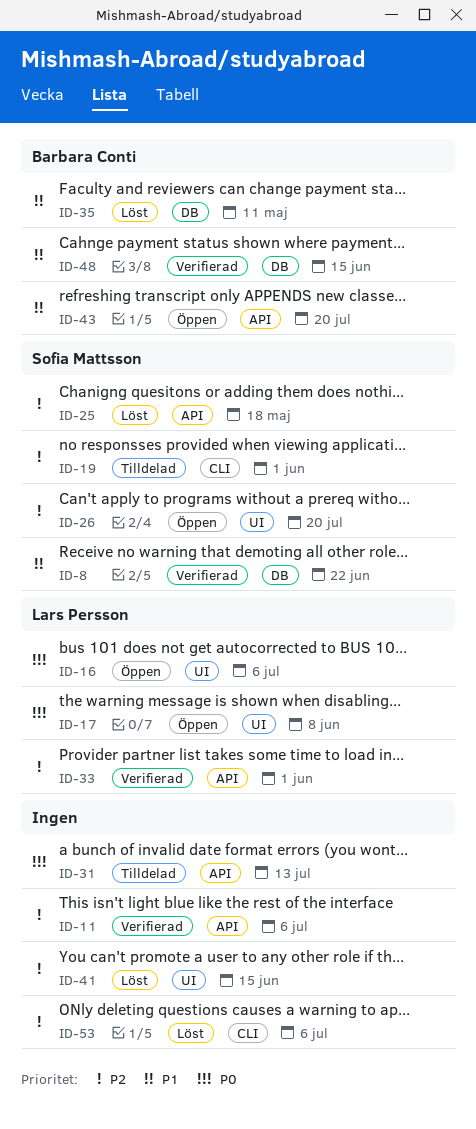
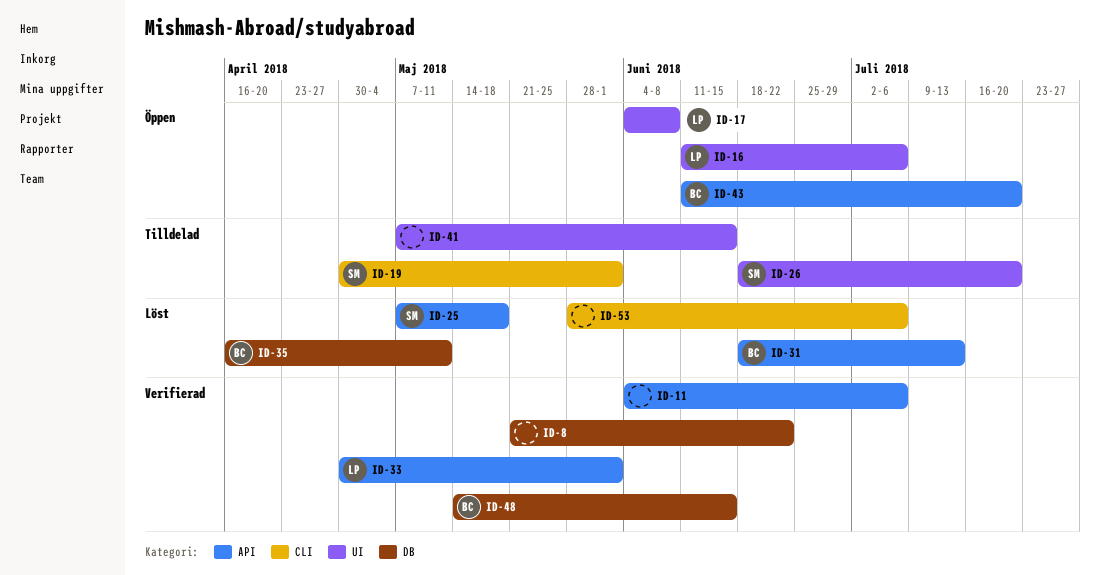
ID-8, owner: Sofia Mattsson -> none
ID-26, status: Öppen -> Tilldelad
ID-31, status: Tilldelad -> Löst
ID-31, owner: none -> Barbara Conti
ID-41, status: Löst -> Tilldelad

